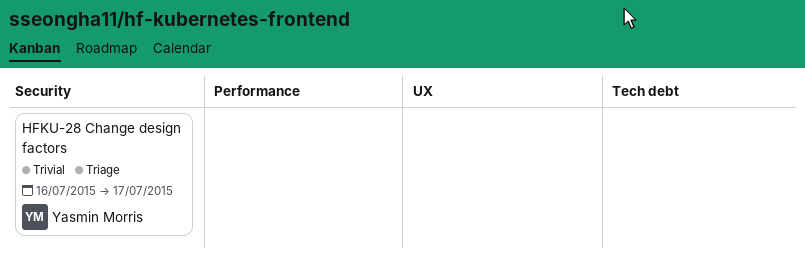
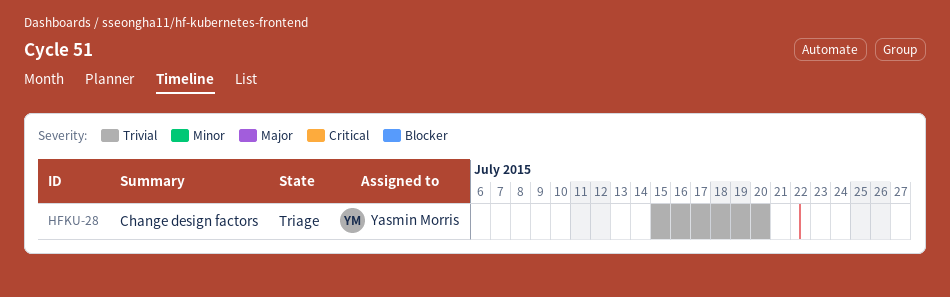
HFKU-28, start: Jul 16 -> Jul 15
HFKU-28, due: Jul 17 -> Jul 20

